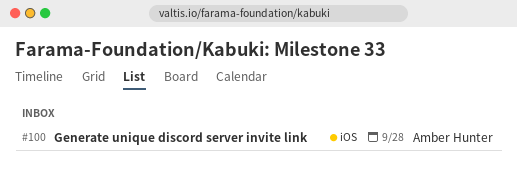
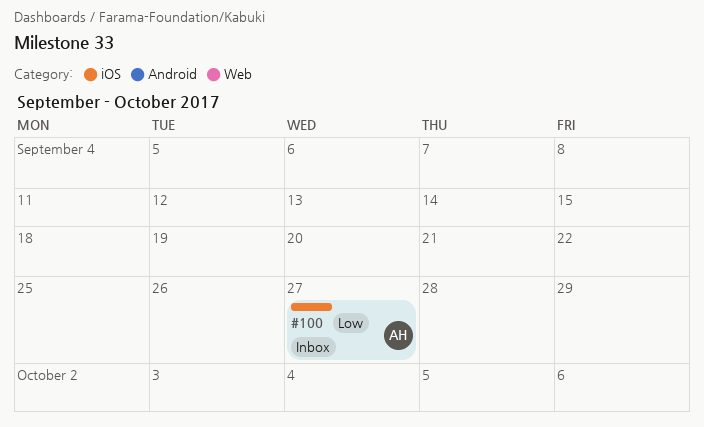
#100, due: Sep 28 -> Sep 27

